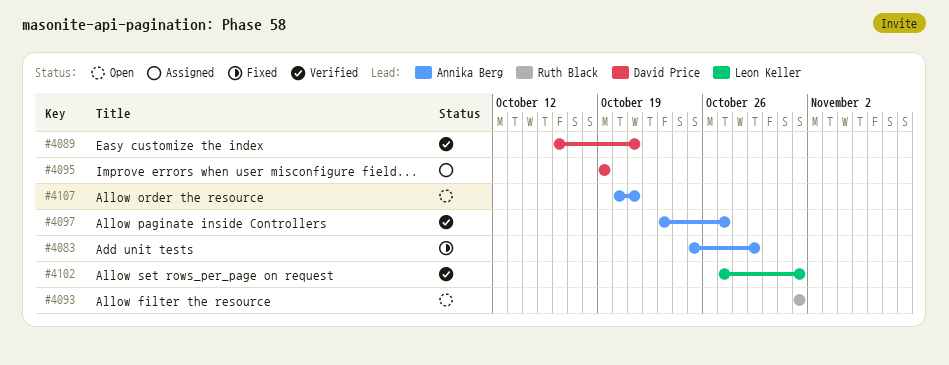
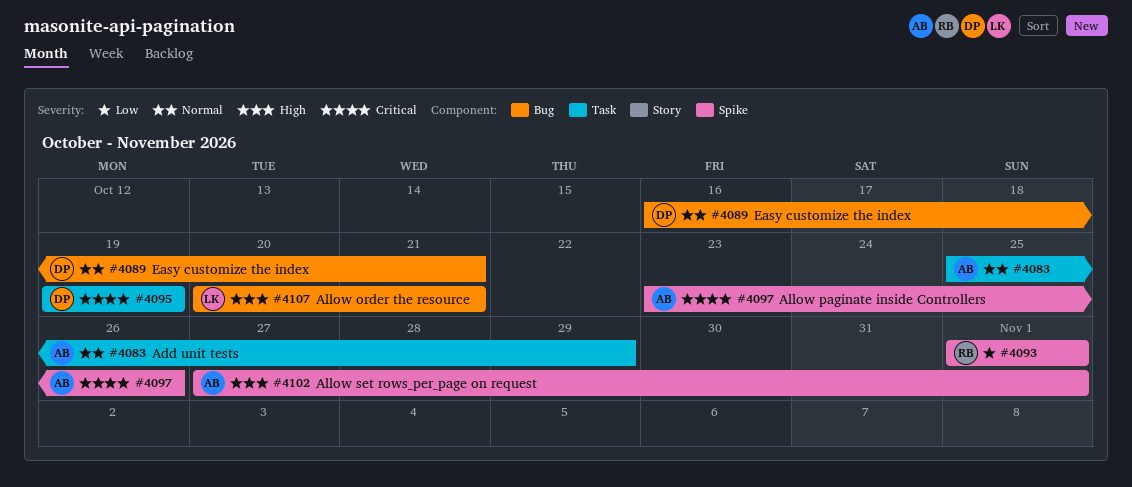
#4097, due: Oct 27 -> Oct 26
#4102, owner: Leon Keller -> Annika Berg
#4107, owner: Annika Berg -> Leon Keller

